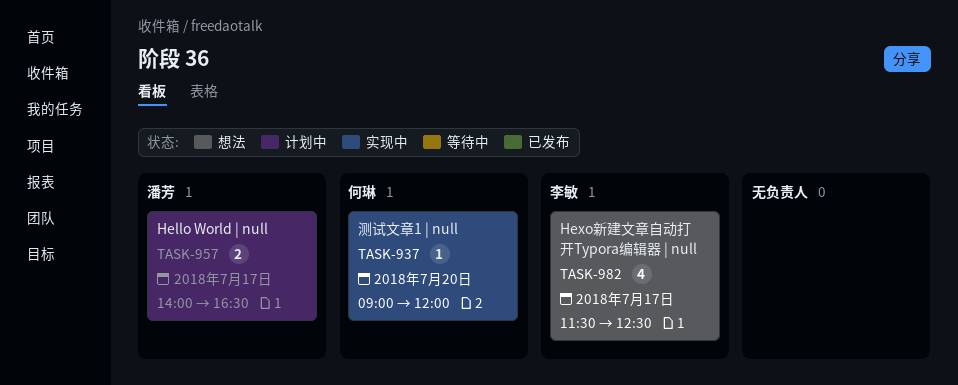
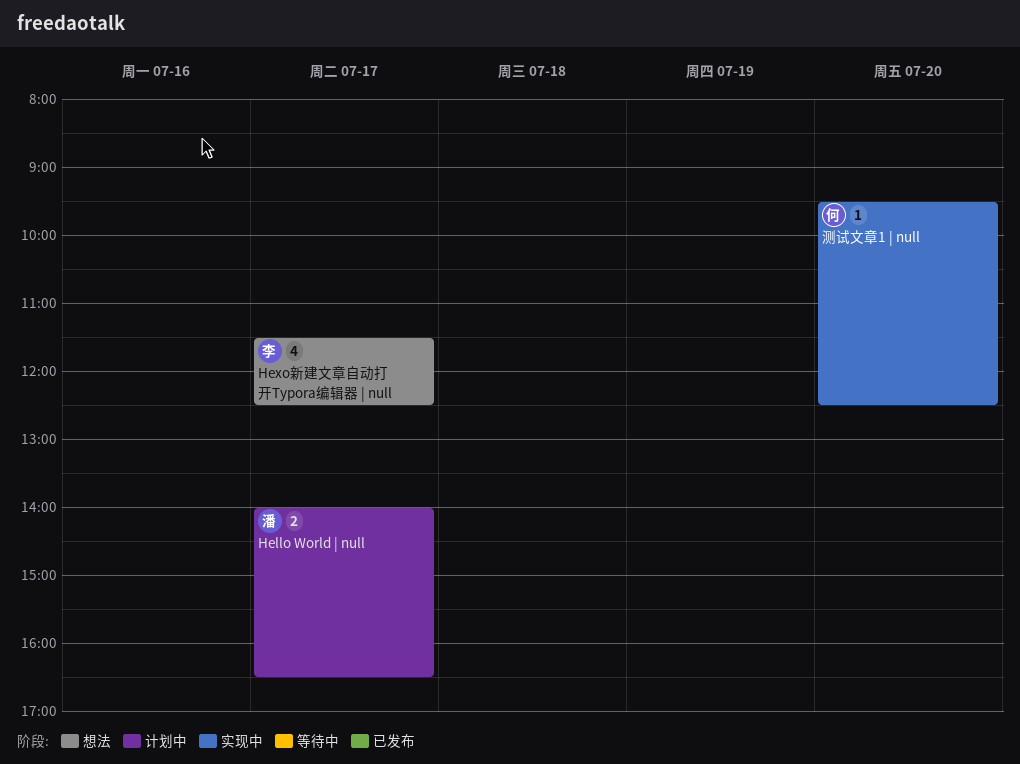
测试文章1 | null, begins: 09:00 -> 09:30
测试文章1 | null, ends: 12:00 -> 12:30

